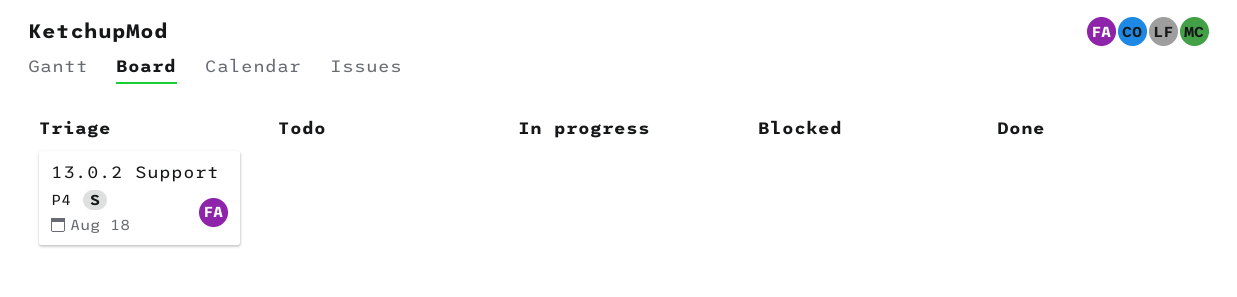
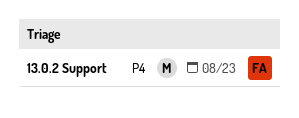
13.0.2 Support, estimate: S -> M
13.0.2 Support, due: Aug 18 -> Aug 23

